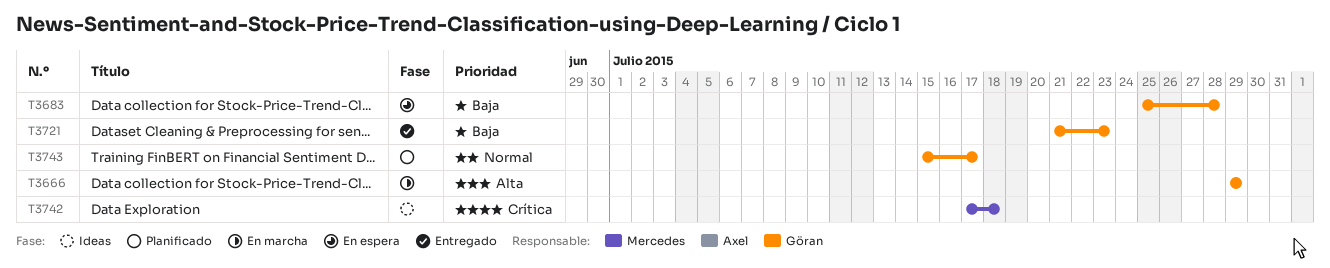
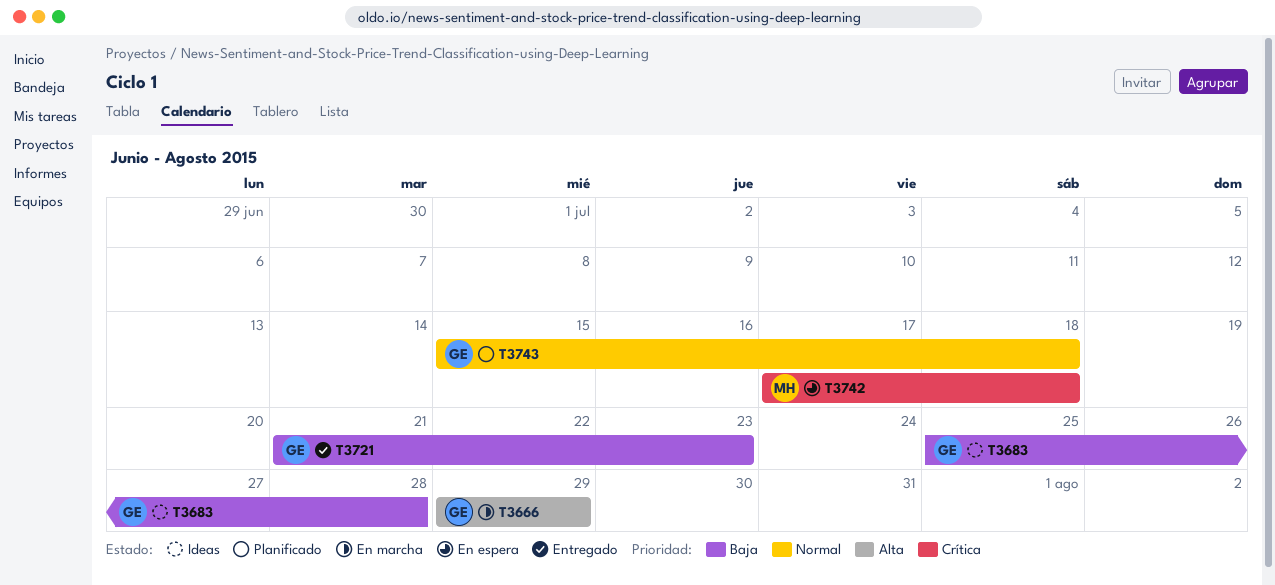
T3683, status: En espera -> Ideas
T3742, status: Ideas -> En espera
T3743, due: Jul 17 -> Jul 18

